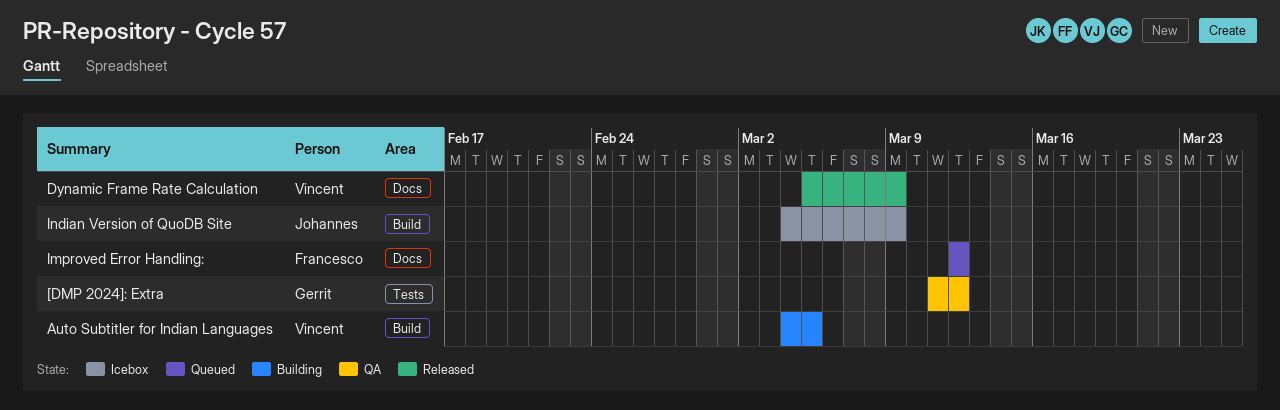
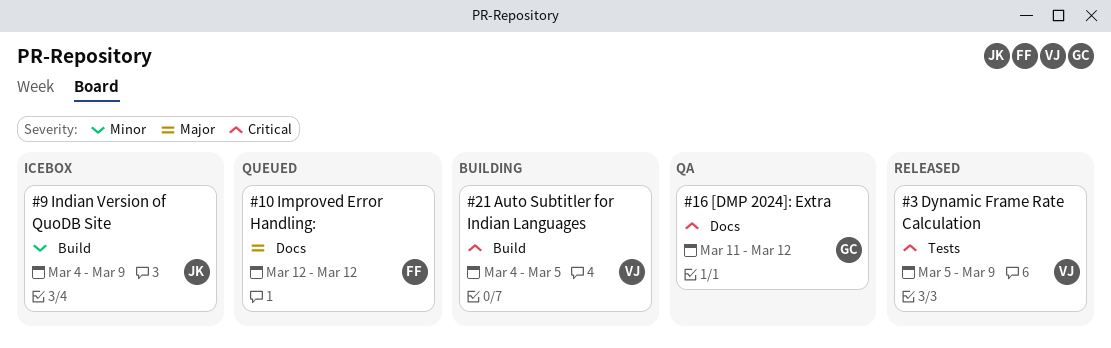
[DMP 2024]: Extra, label: Tests -> Docs
Dynamic Frame Rate Calculation, label: Docs -> Tests

